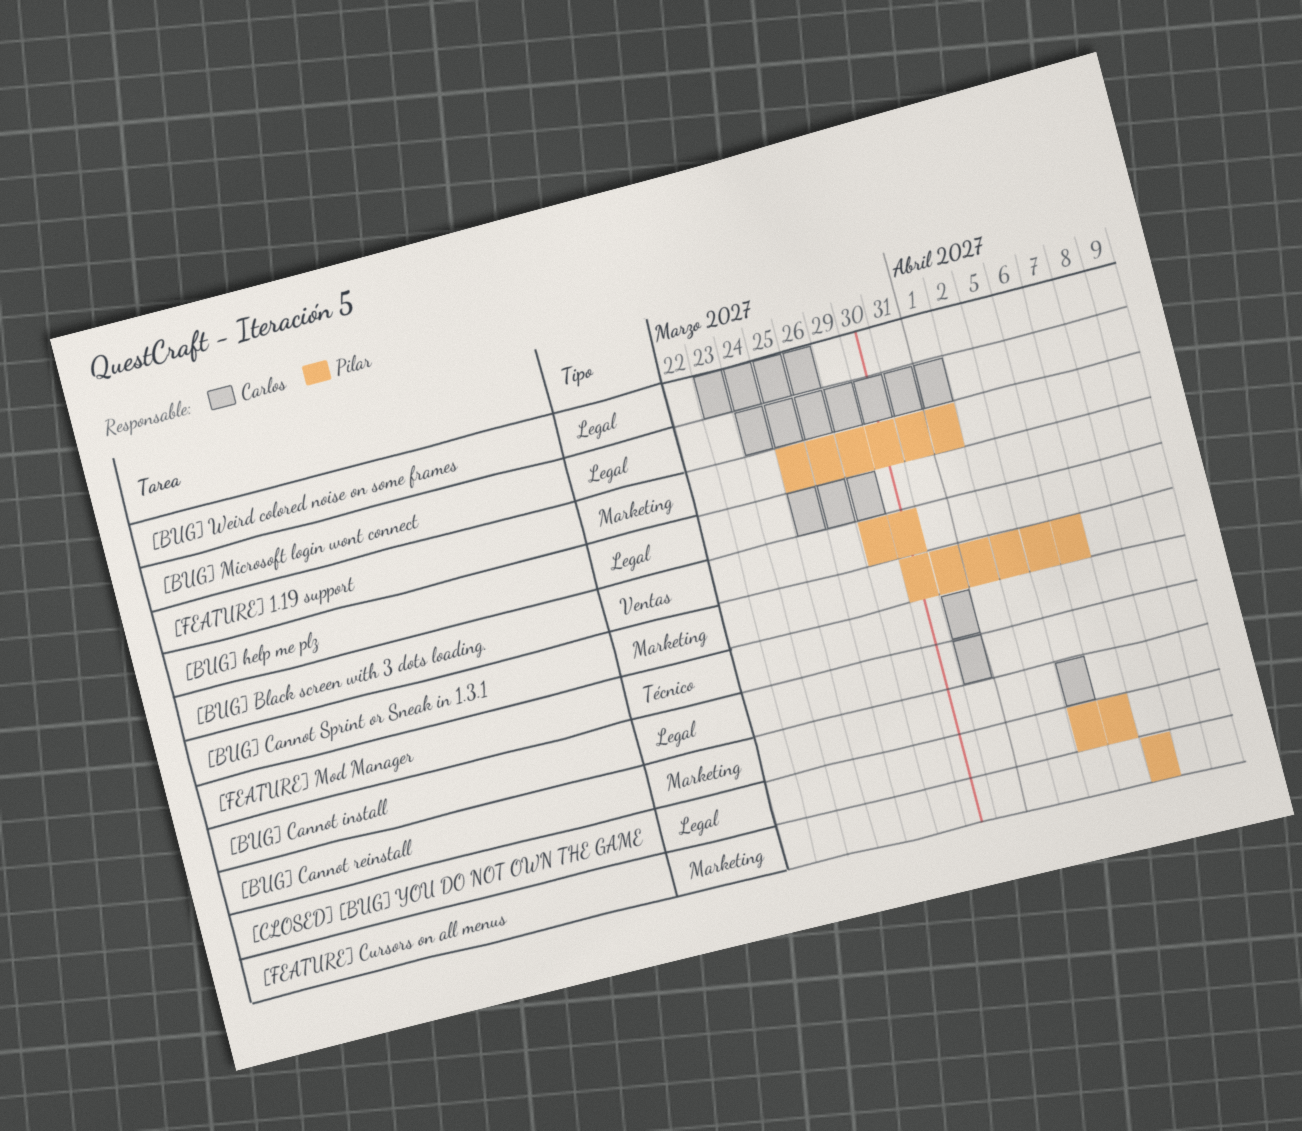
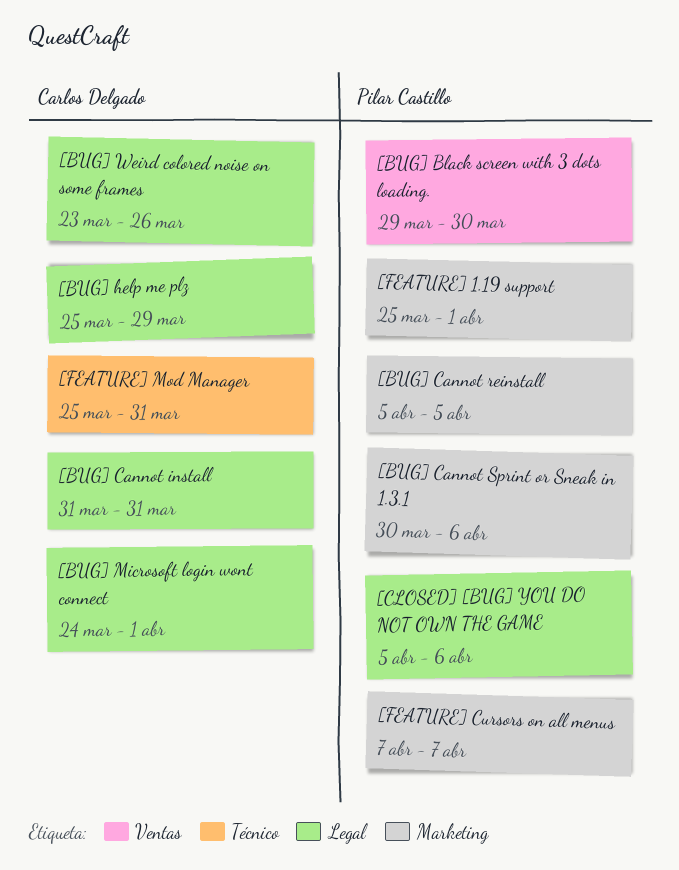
[BUG] Cannot reinstall, owner: Carlos Delgado -> Pilar Castillo
[FEATURE] Mod Manager, start: Mar 31 -> Mar 25

